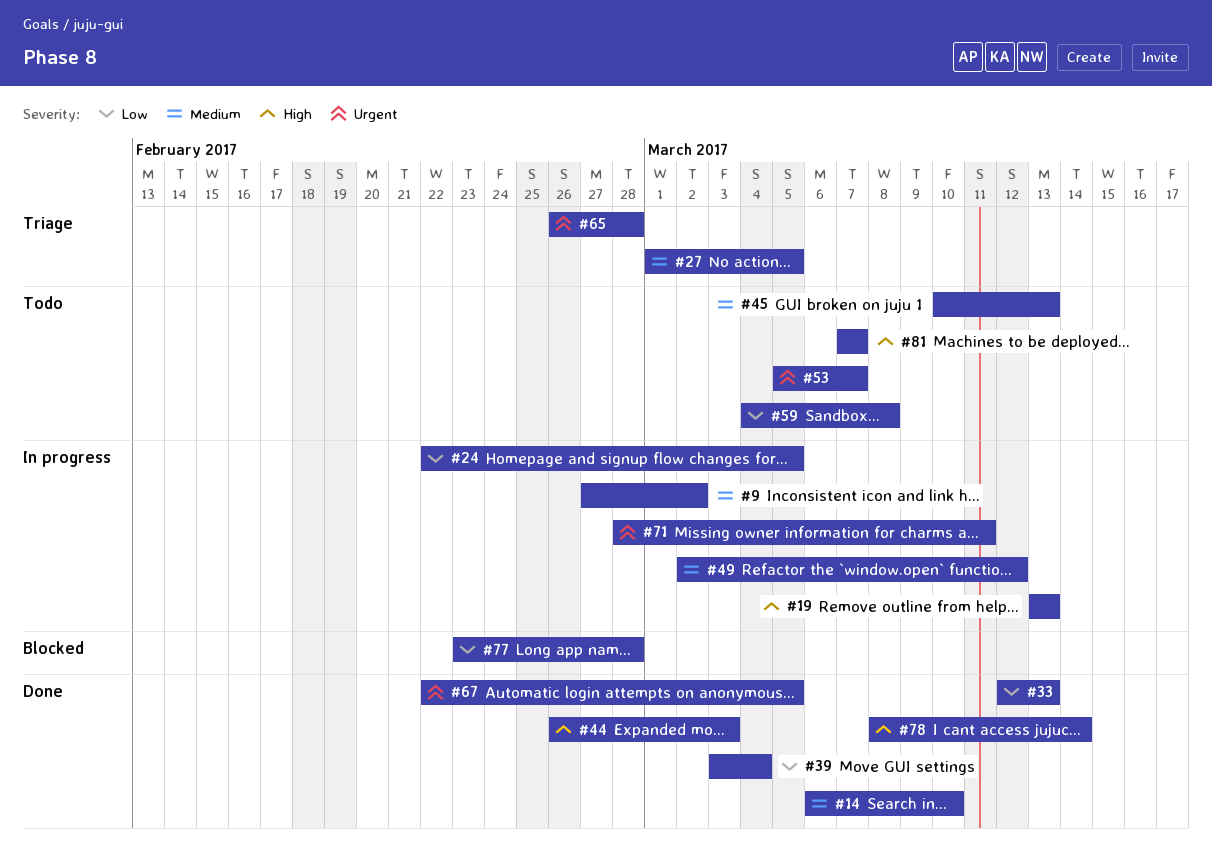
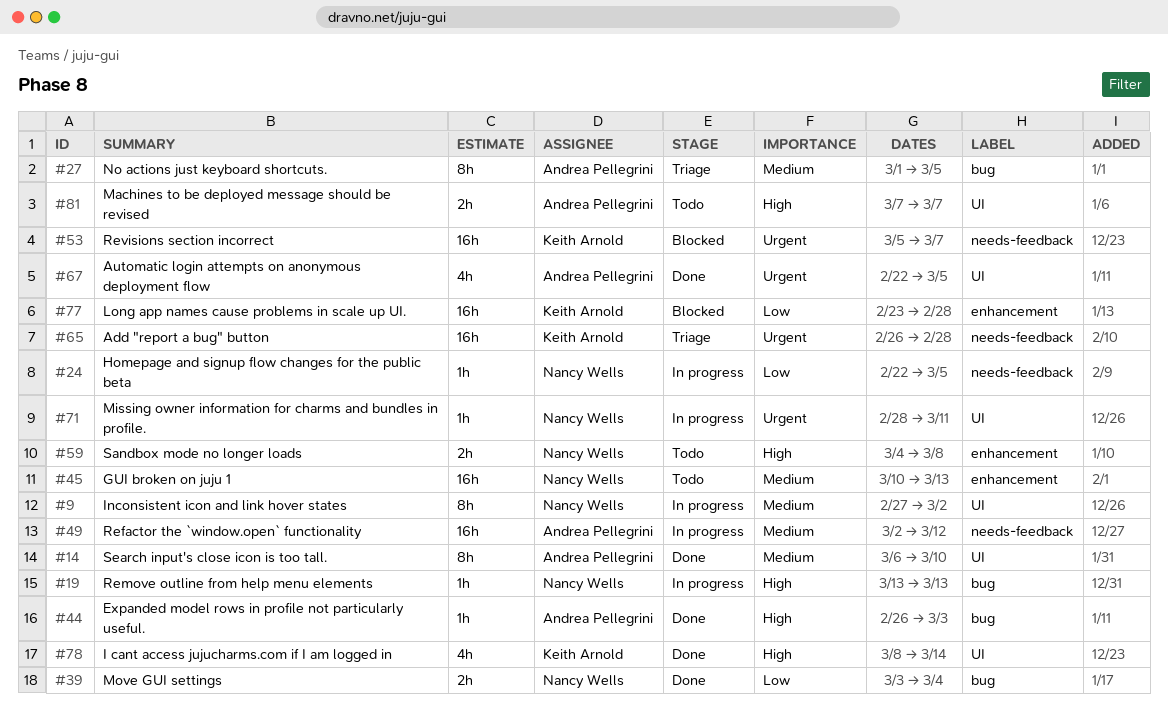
#33: present -> none
#53, status: Todo -> Blocked
#59, priority: Low -> High

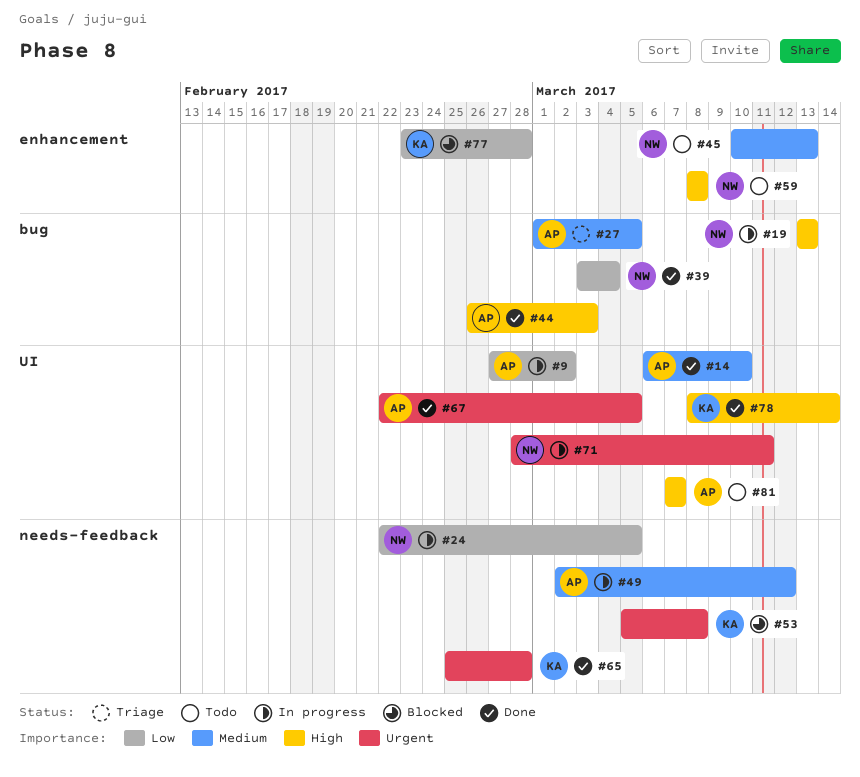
#9, owner: Nancy Wells -> Andrea Pellegrini
#9, priority: Medium -> Low
#53, due: Mar 7 -> Mar 8
#59, start: Mar 4 -> Mar 8
#65, status: Triage -> Done
#65, start: Feb 26 -> Feb 25

